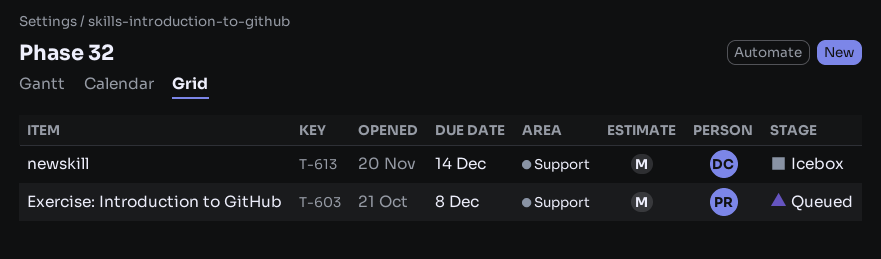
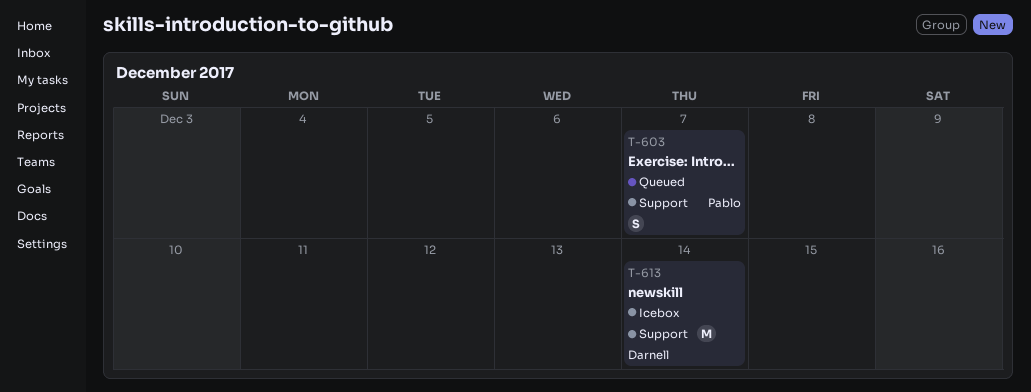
T-603, estimate: M -> S
T-603, due: Dec 8 -> Dec 7

